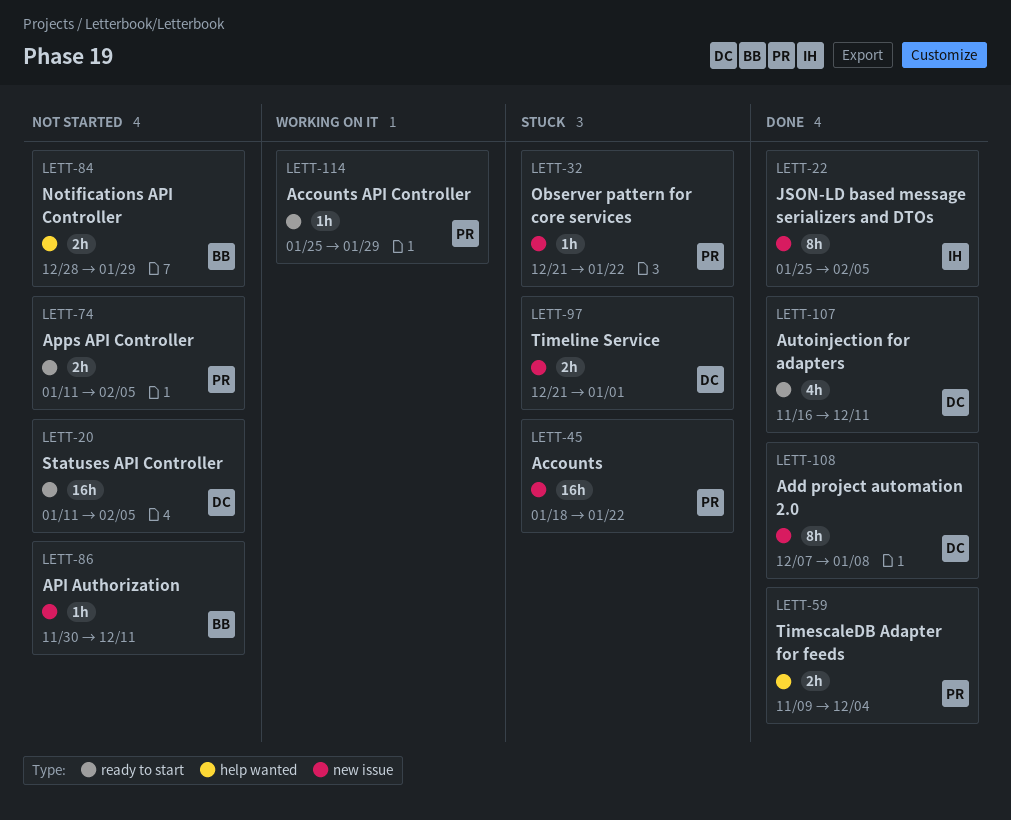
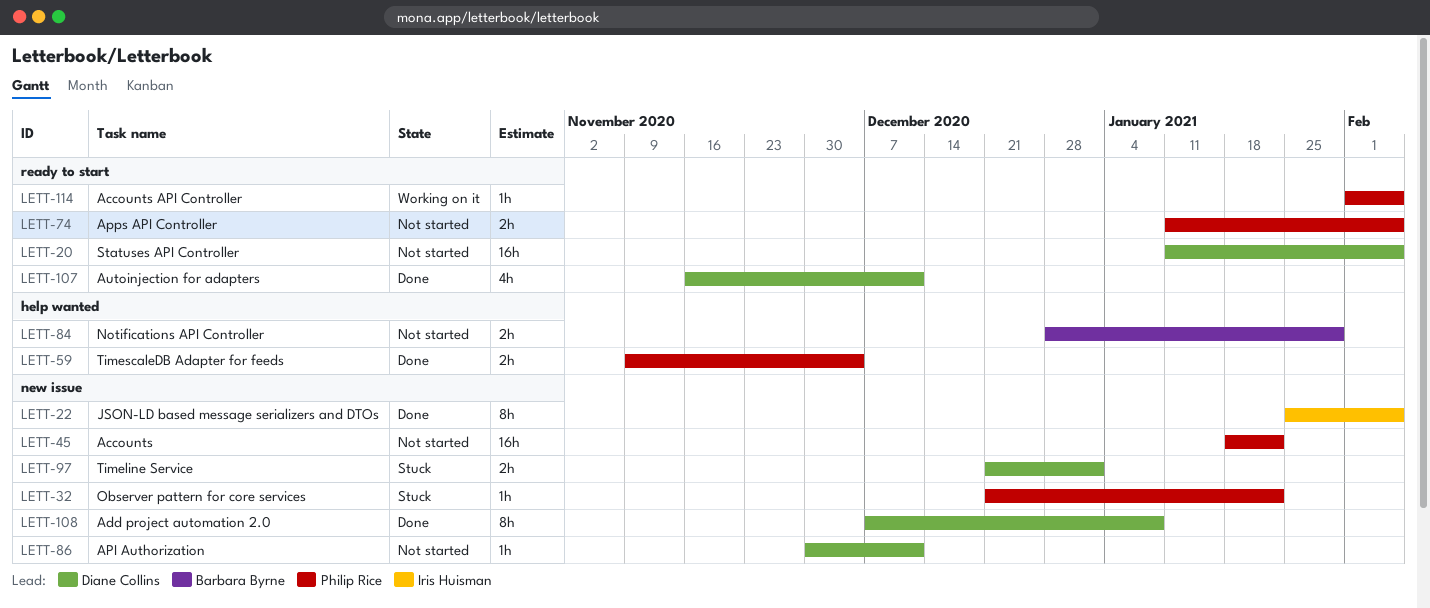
LETT-45, status: Stuck -> Not started
LETT-86, owner: Barbara Byrne -> Diane Collins
LETT-114, start: Jan 25 -> Feb 1
LETT-114, due: Jan 29 -> Feb 5

